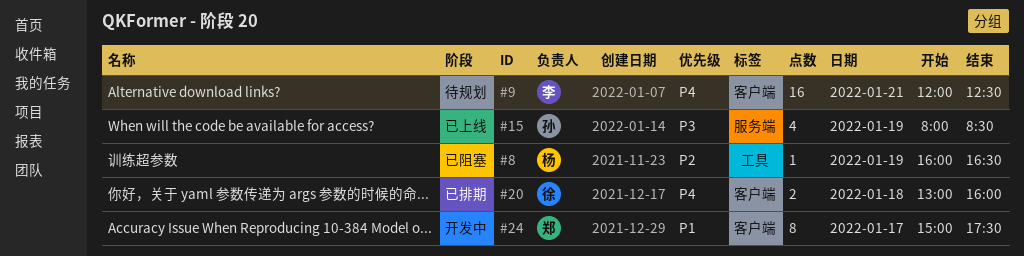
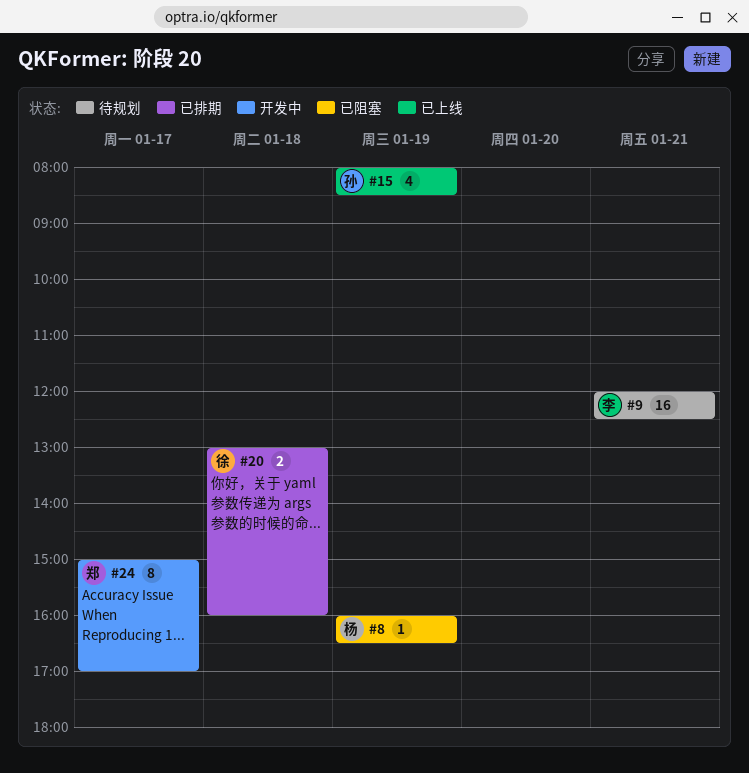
#24, ends: 17:30 -> 17:00

